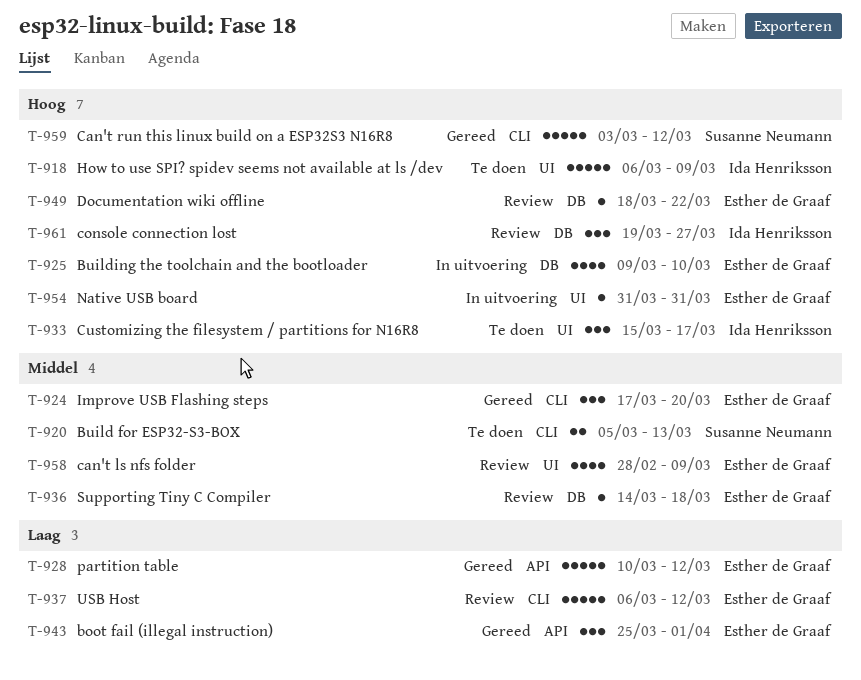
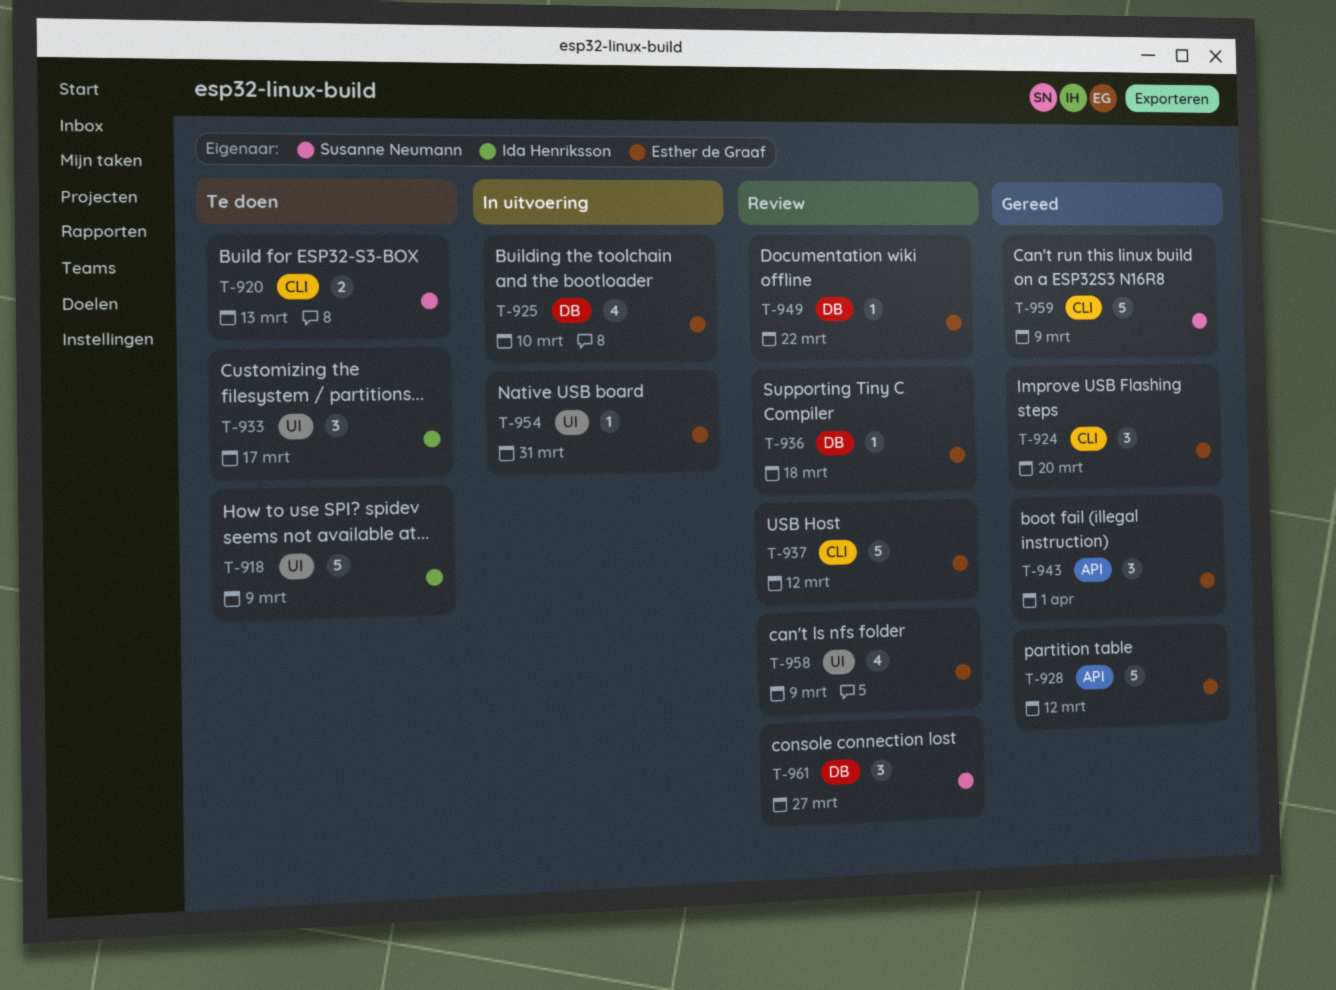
T-959, due: Mar 12 -> Mar 9
T-961, owner: Ida Henriksson -> Susanne Neumann

